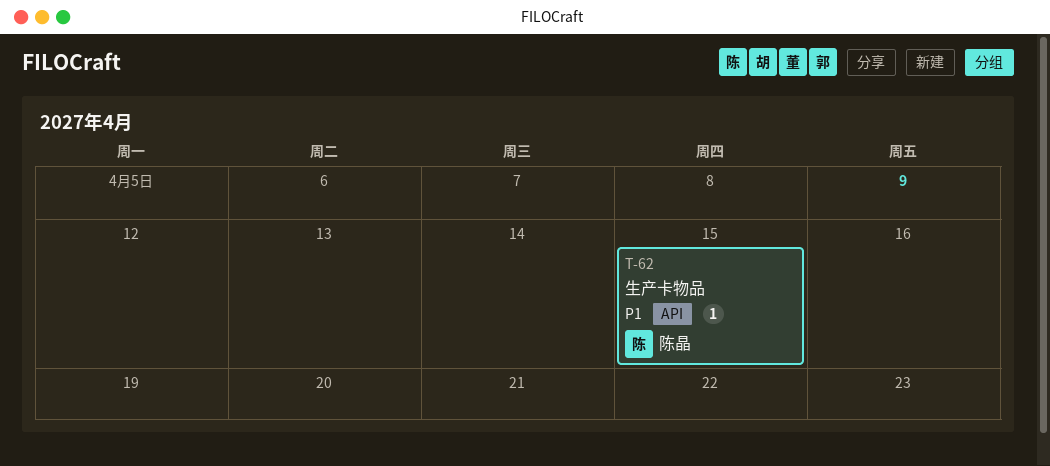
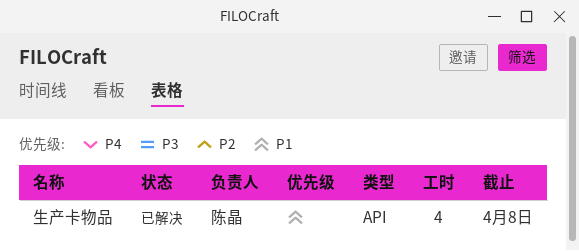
生产卡物品, estimate: 1 -> 4
生产卡物品, due: Apr 15 -> Apr 8

